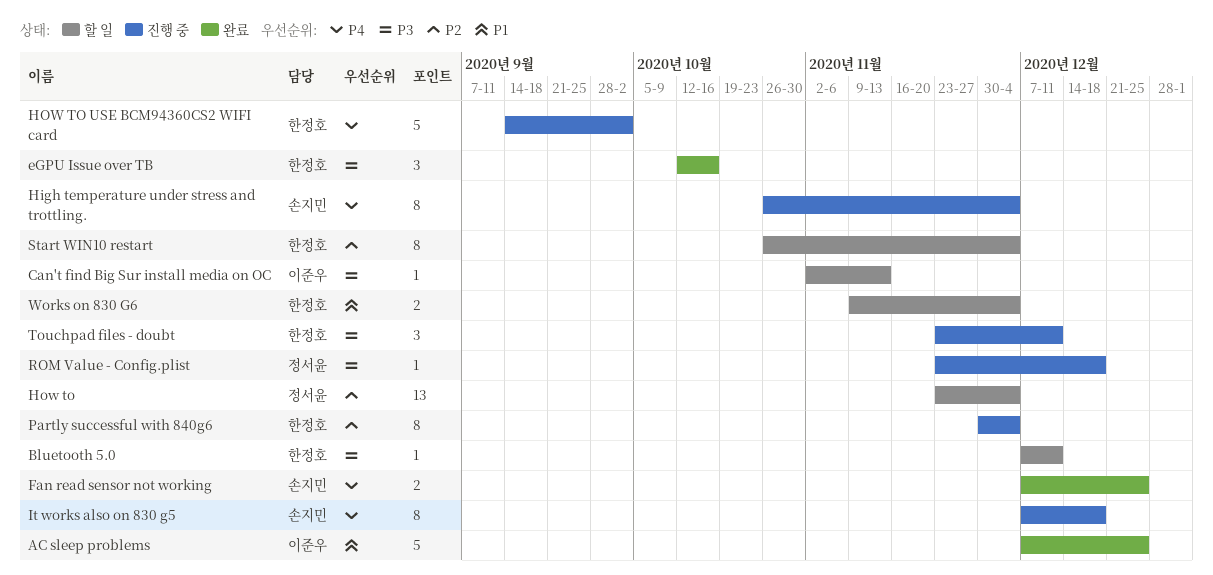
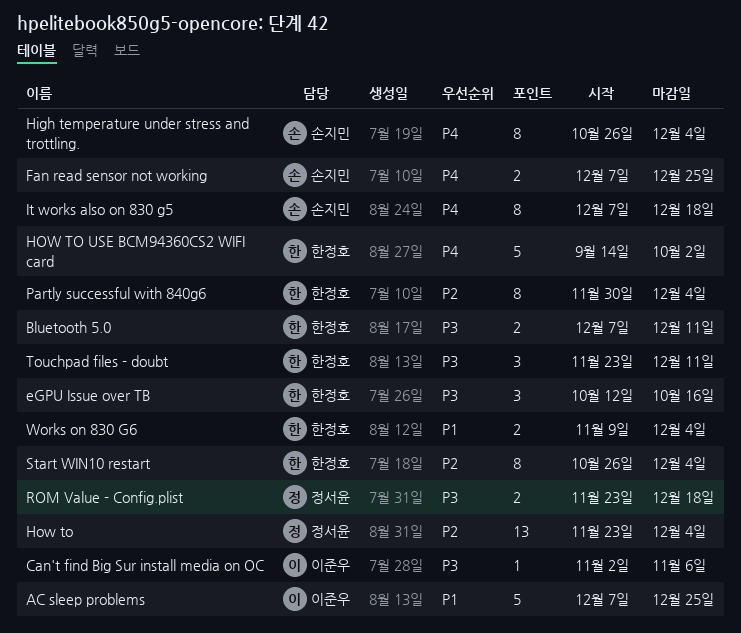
Bluetooth 5.0, estimate: 1 -> 2
Can't find Big Sur install media on OC, due: Nov 13 -> Nov 6
ROM Value - Config.plist, estimate: 1 -> 2

